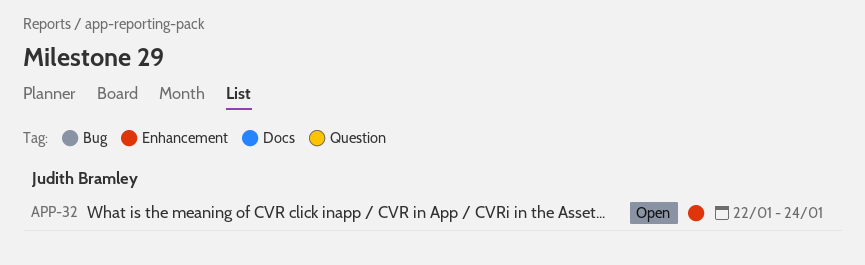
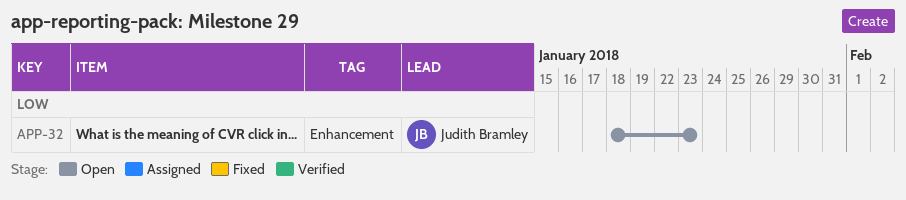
APP-32, start: Jan 22 -> Jan 18
APP-32, due: Jan 24 -> Jan 23

